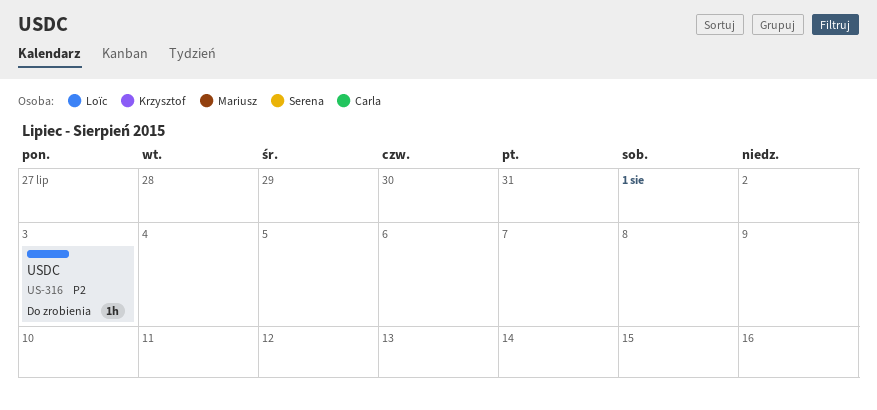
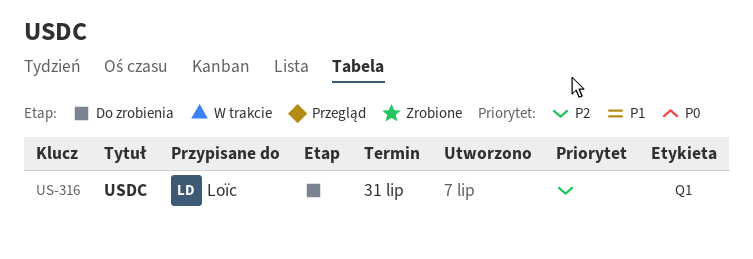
US-316, due: Aug 3 -> Jul 31

